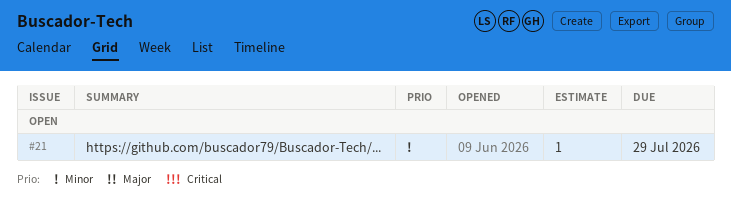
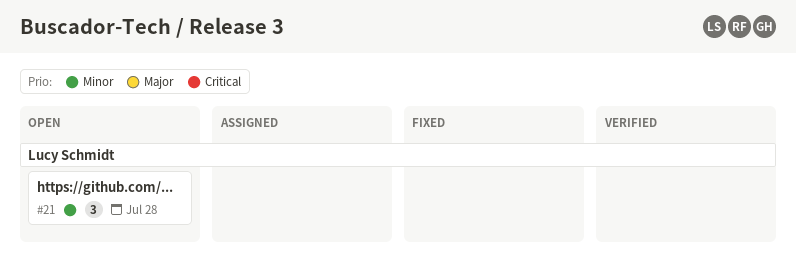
#21, estimate: 1 -> 3
#21, due: Jul 29 -> Jul 28

